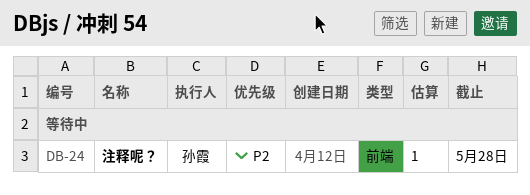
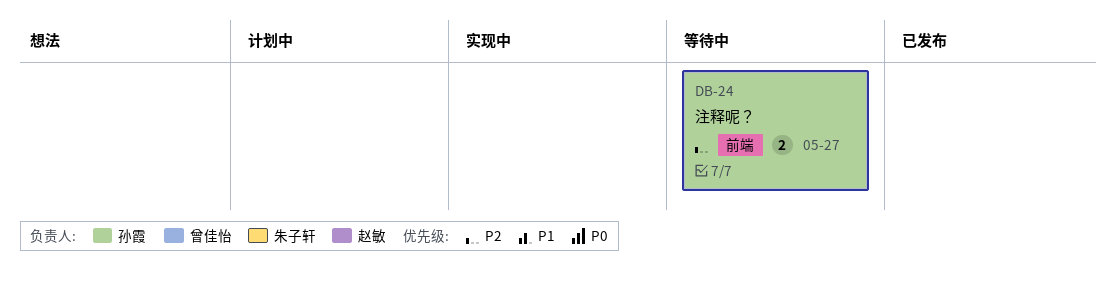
DB-24, estimate: 1 -> 2
DB-24, due: May 28 -> May 27

